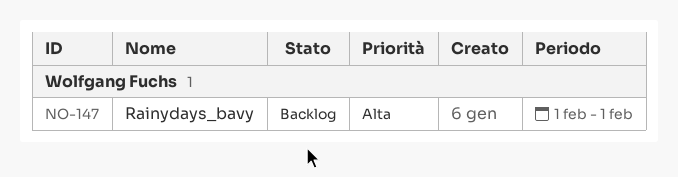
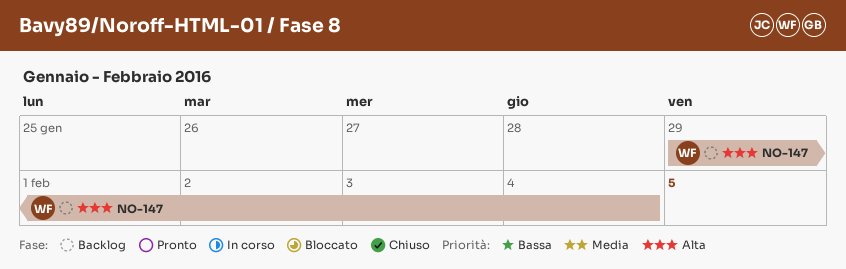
NO-147, start: Feb 1 -> Jan 29
NO-147, due: Feb 1 -> Feb 4

